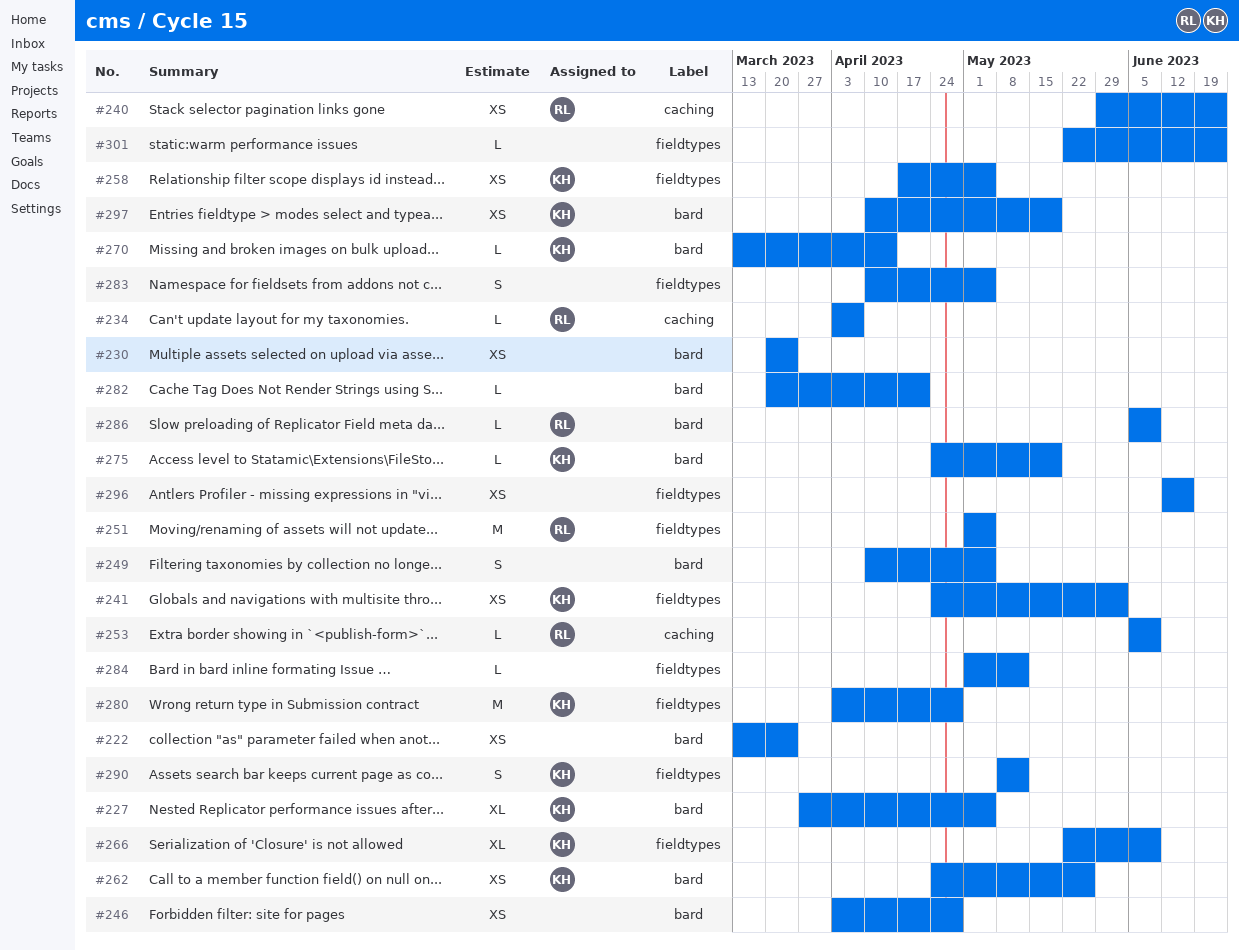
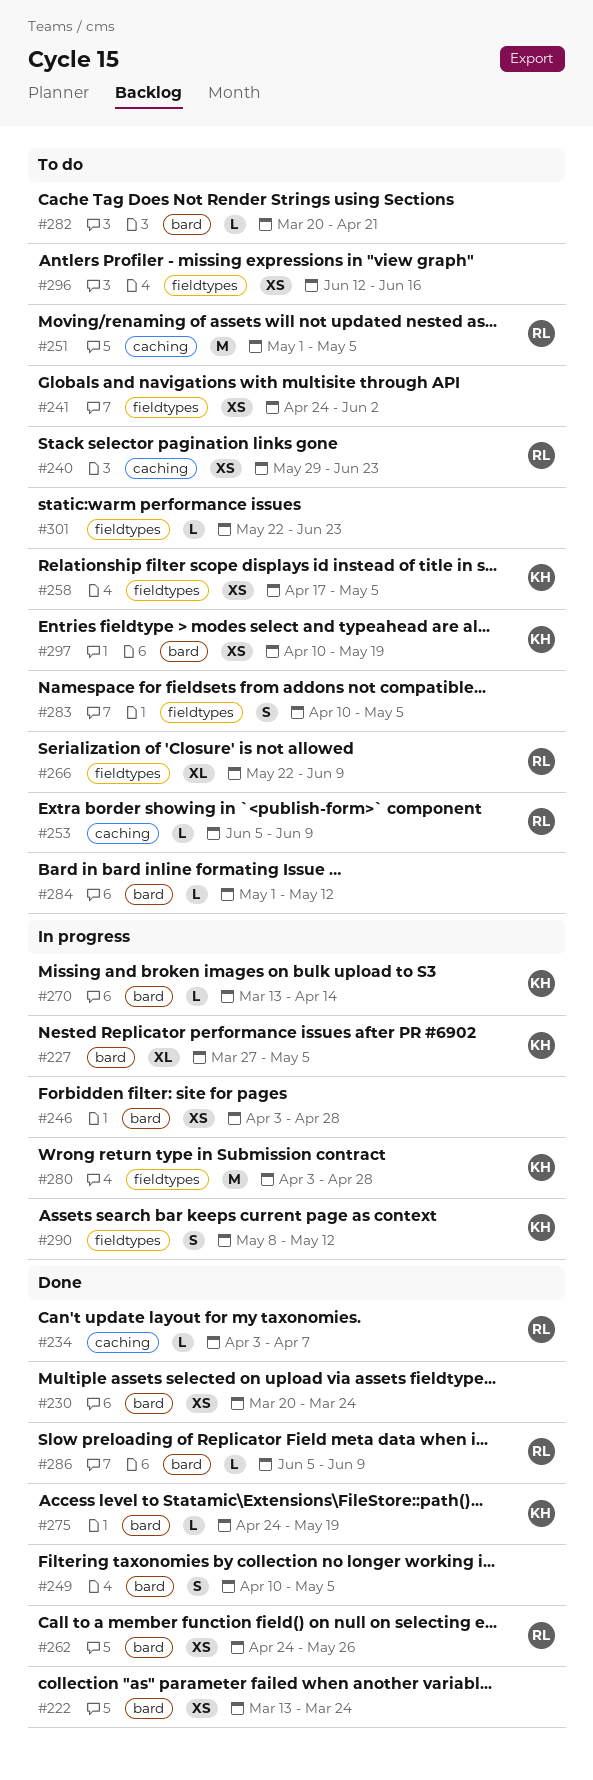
#241, owner: KH -> none
#251, label: fieldtypes -> caching
#262, owner: KH -> RL
#266, owner: KH -> RL
#284, label: fieldtypes -> bard

